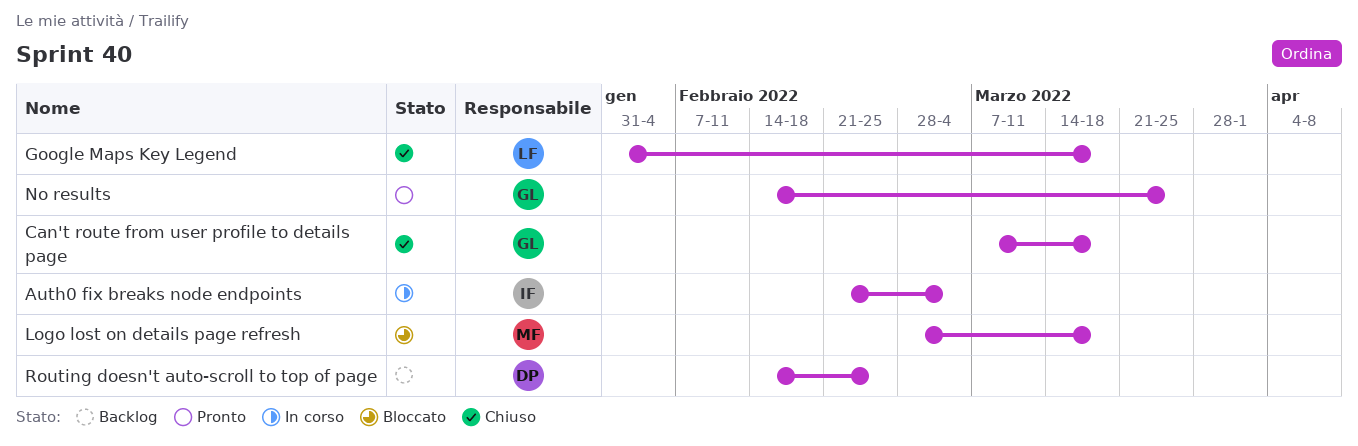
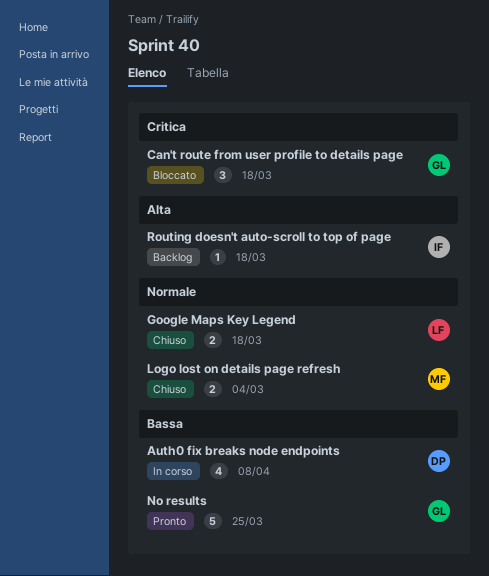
Auth0 fix breaks node endpoints, owner: IF -> DP
Auth0 fix breaks node endpoints, due: Mar 4 -> Apr 8
Can't route from user profile to details page, status: Chiuso -> Bloccato
Logo lost on details page refresh, status: Bloccato -> Chiuso
Logo lost on details page refresh, due: Mar 18 -> Mar 4
Routing doesn't auto-scroll to top of page, owner: DP -> IF
Routing doesn't auto-scroll to top of page, due: Feb 25 -> Mar 18

